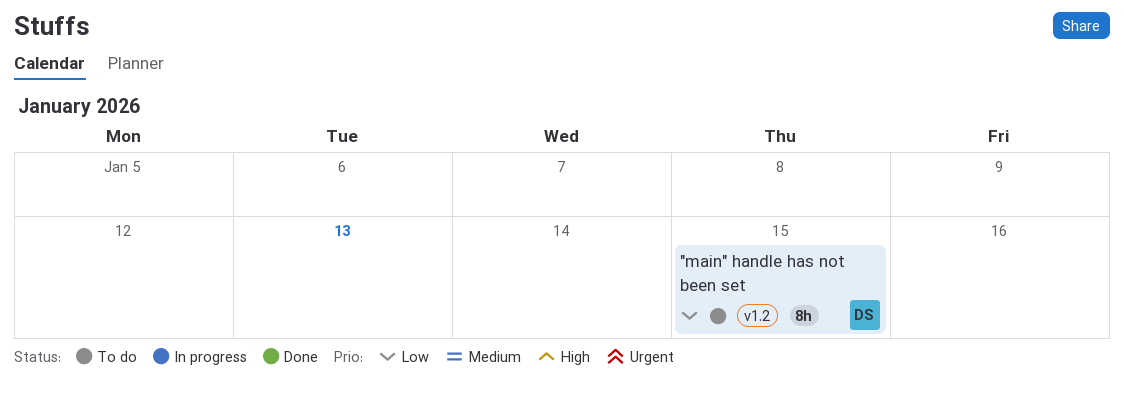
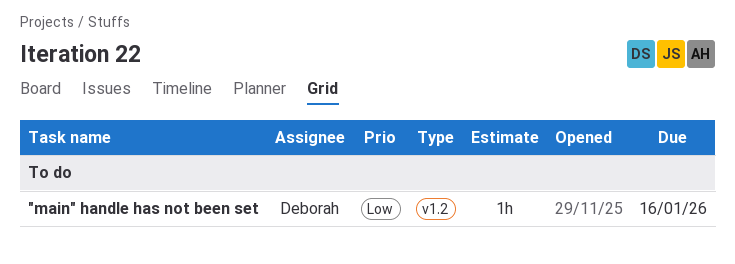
"main" handle has not been set, estimate: 8h -> 1h
"main" handle has not been set, due: Jan 15 -> Jan 16

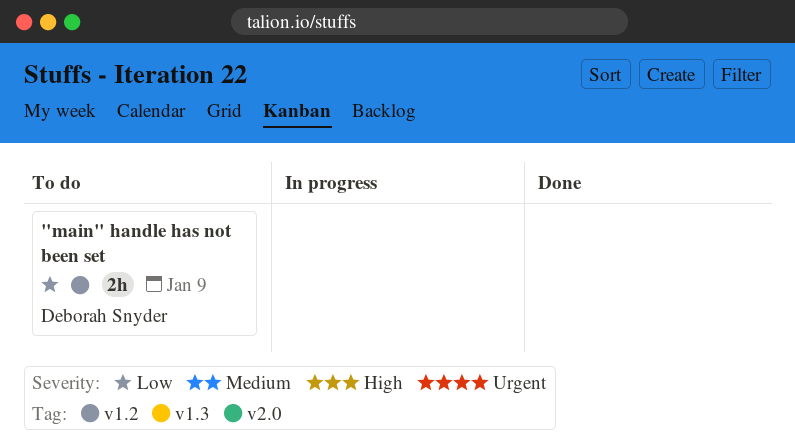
"main" handle has not been set, estimate: 1h -> 2h
"main" handle has not been set, due: Jan 16 -> Jan 9

